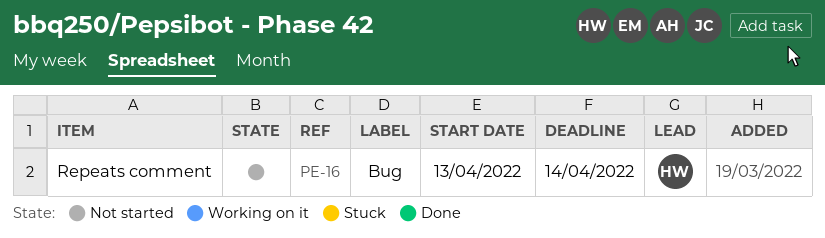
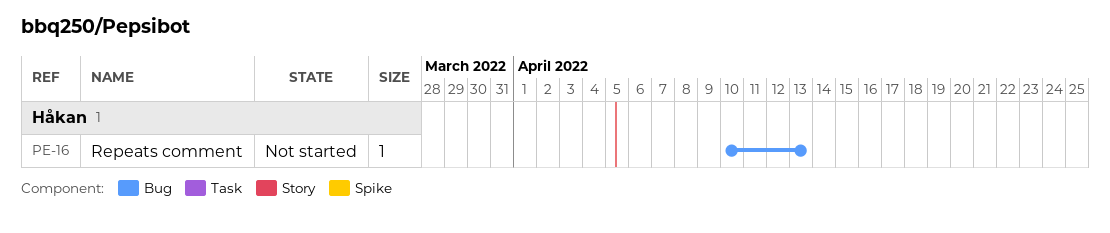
PE-16, start: Apr 13 -> Apr 10
PE-16, due: Apr 14 -> Apr 13

